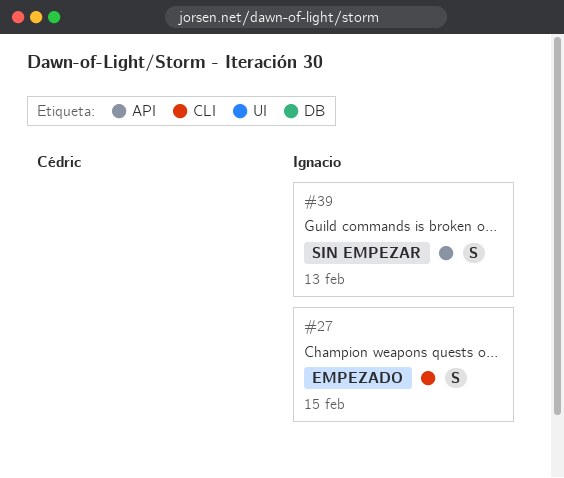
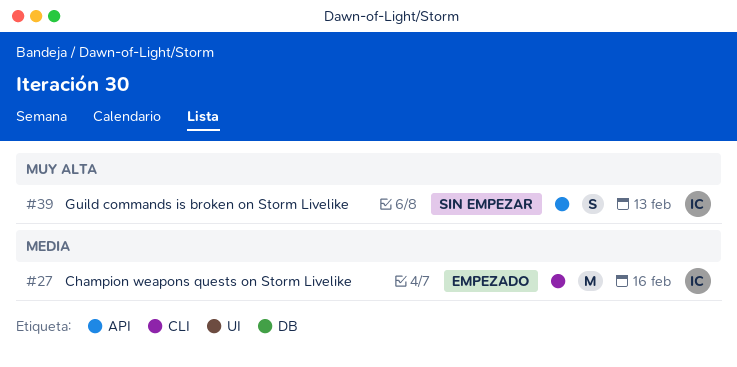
#27, estimate: S -> M
#27, due: Feb 15 -> Feb 16

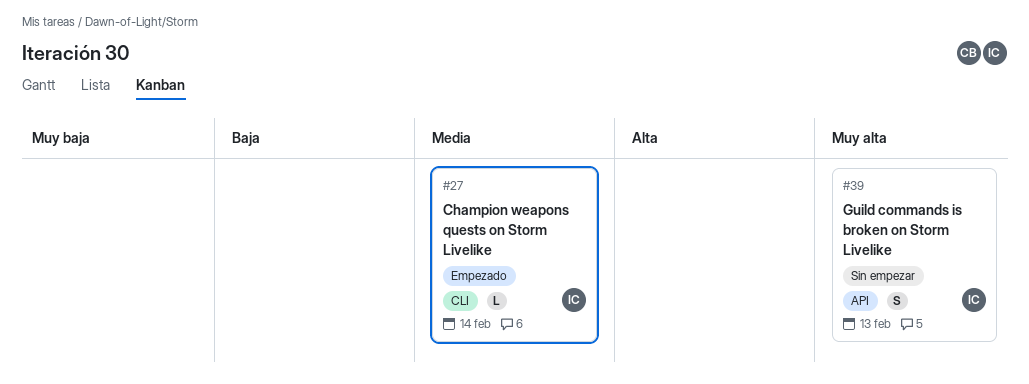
#27, estimate: M -> L
#27, due: Feb 16 -> Feb 14

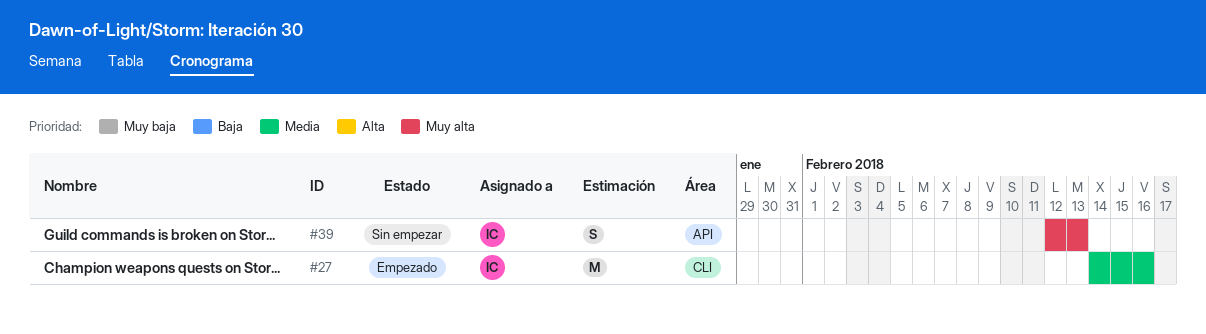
#27, estimate: L -> M
#27, due: Feb 14 -> Feb 16

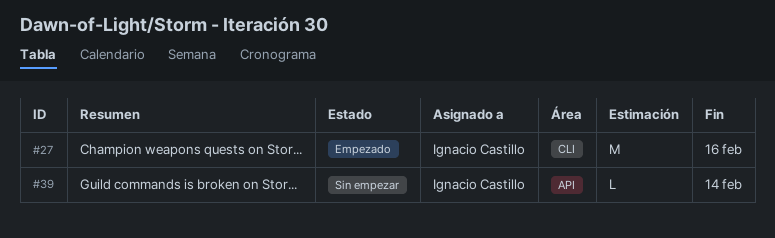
#39, estimate: S -> L
#39, due: Feb 13 -> Feb 14

